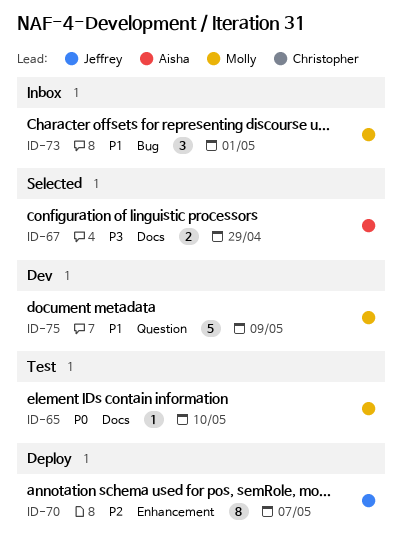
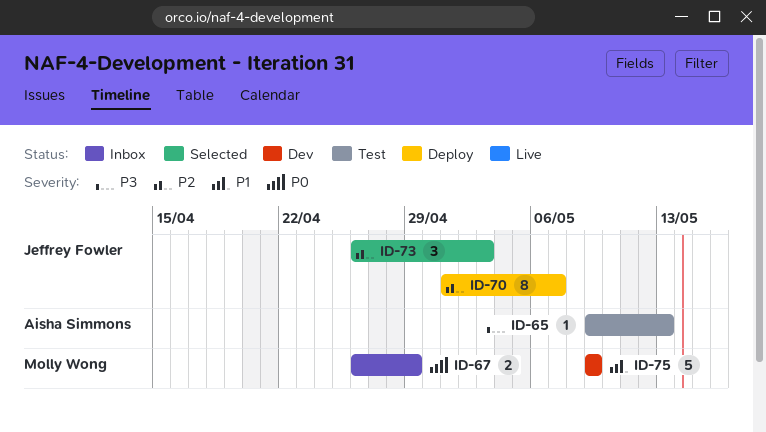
ID-65, owner: Molly Wong -> Aisha Simmons
ID-65, priority: P0 -> P3
ID-65, due: May 10 -> May 13
ID-67, status: Selected -> Inbox
ID-67, owner: Aisha Simmons -> Molly Wong
ID-67, priority: P3 -> P0
ID-73, status: Inbox -> Selected
ID-73, owner: Molly Wong -> Jeffrey Fowler
ID-73, priority: P1 -> P2
ID-73, due: May 1 -> May 3

